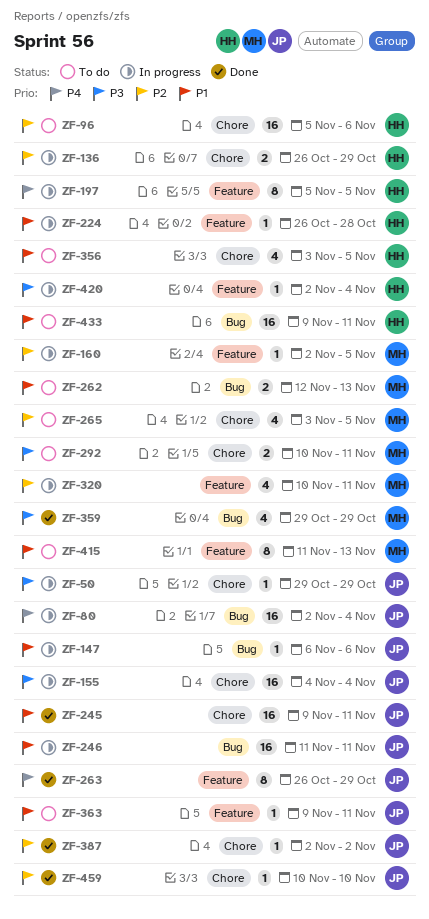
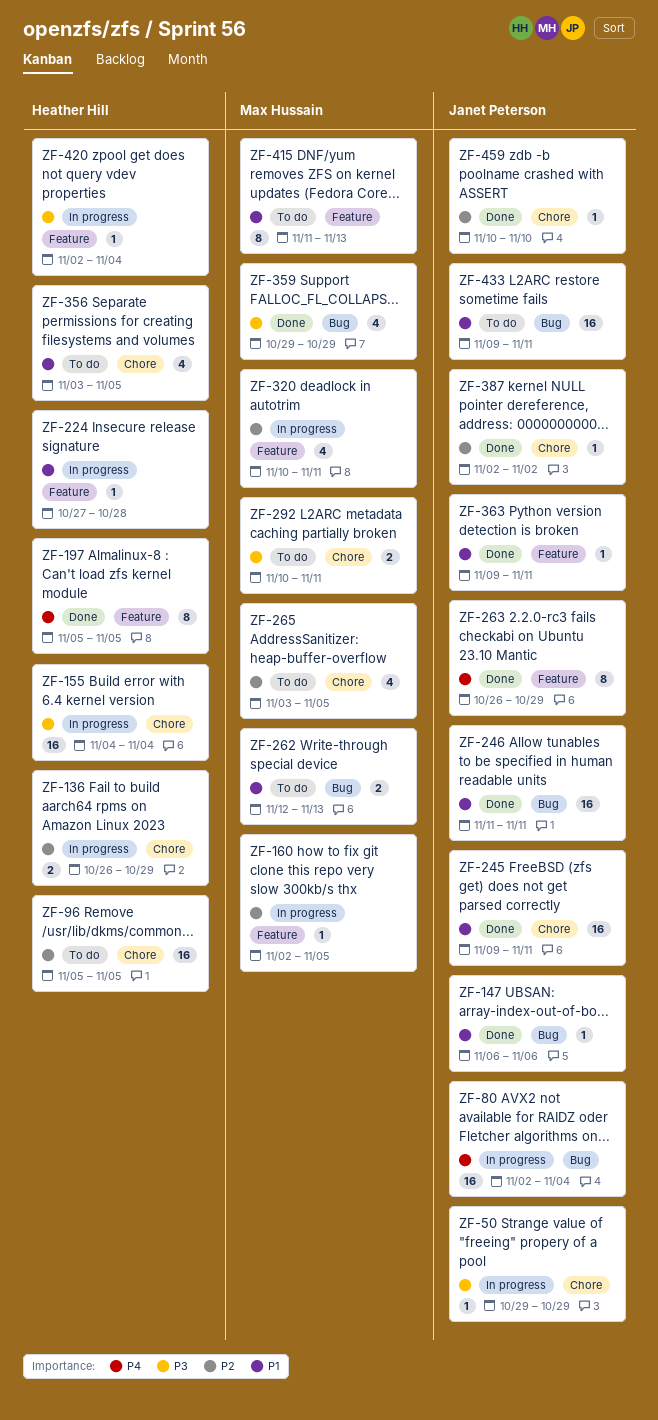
ZF-96, due: Nov 6 -> Nov 5
ZF-147, status: In progress -> Done
ZF-155, owner: Janet Peterson -> Heather Hill
ZF-197, status: In progress -> Done
ZF-224, start: Oct 26 -> Oct 27
ZF-246, status: In progress -> Done
ZF-363, status: To do -> Done
ZF-433, owner: Heather Hill -> Janet Peterson

